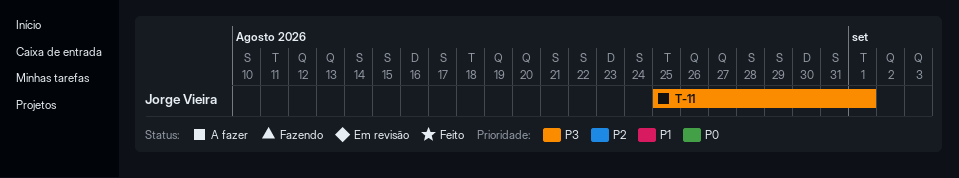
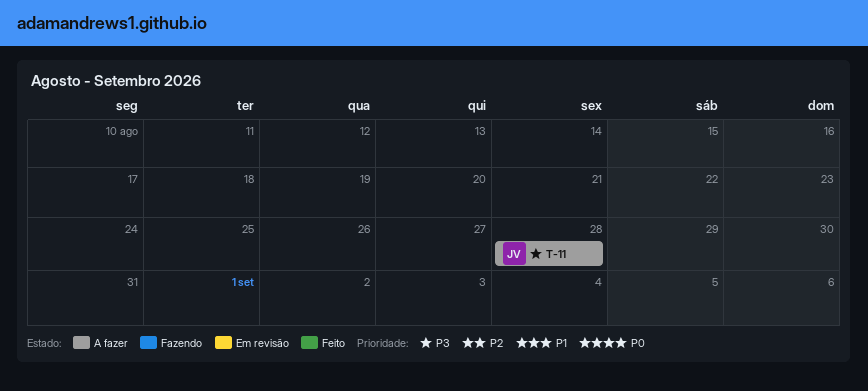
T-11, start: Aug 25 -> Aug 28
T-11, due: Sep 1 -> Aug 28

